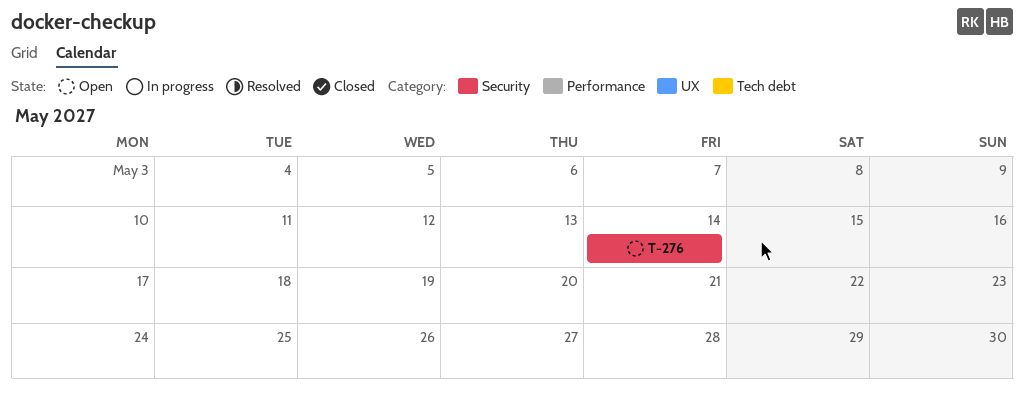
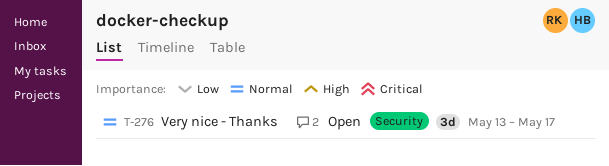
T-276, start: May 14 -> May 13
T-276, due: May 14 -> May 17

